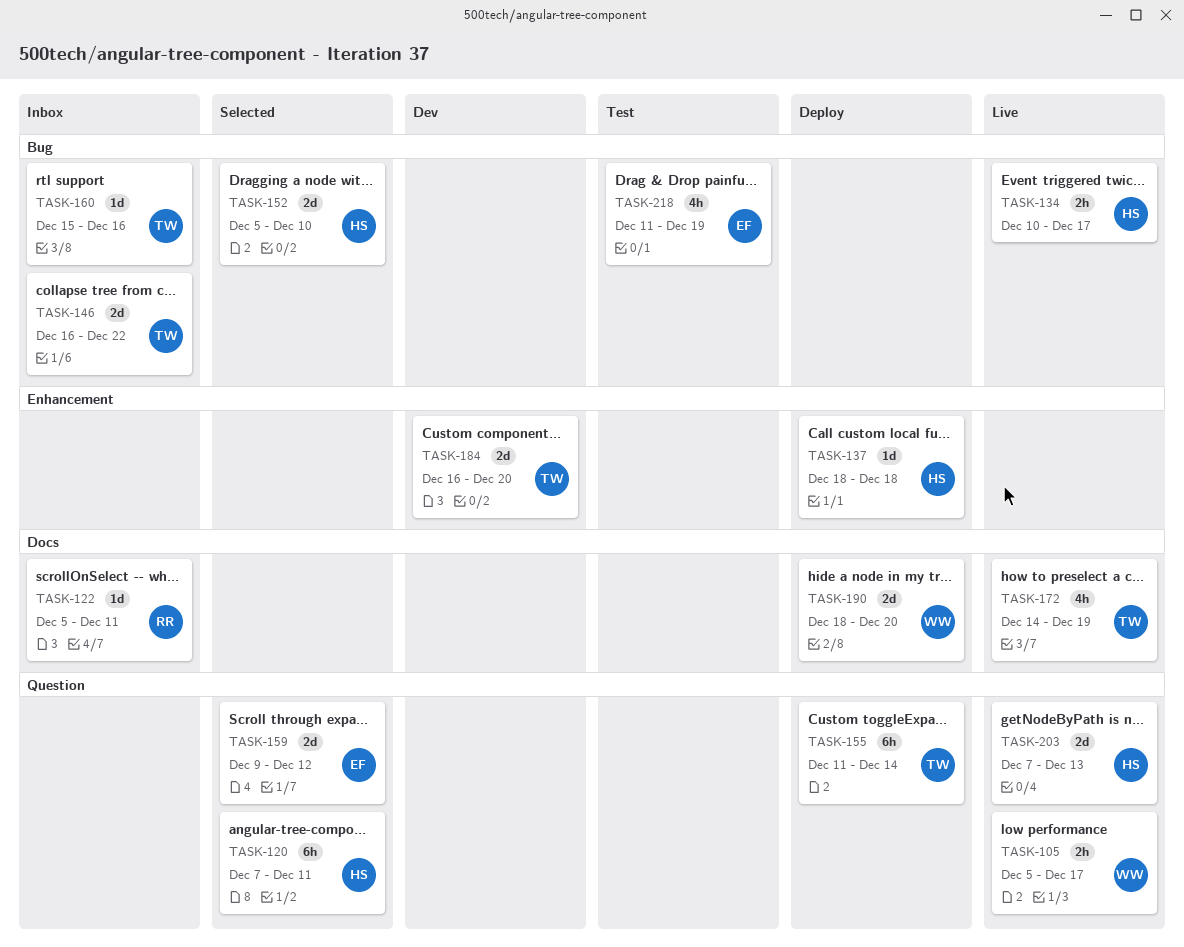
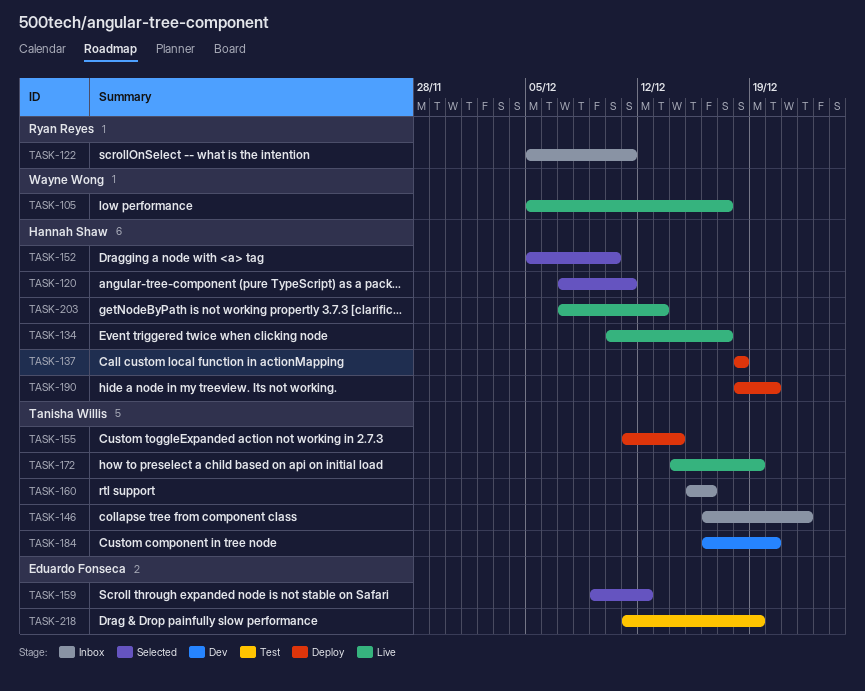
TASK-190, owner: Wayne Wong -> Hannah Shaw

